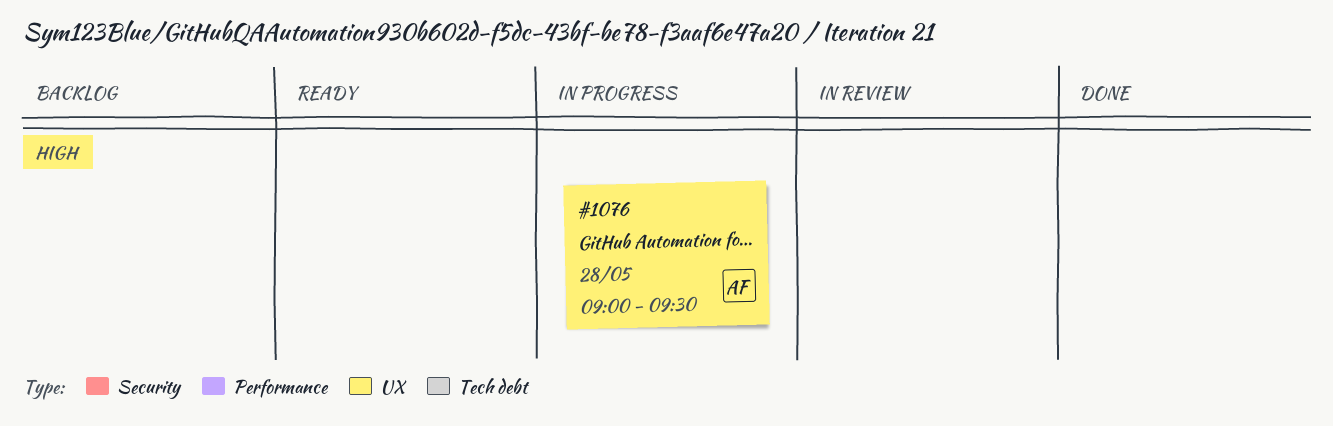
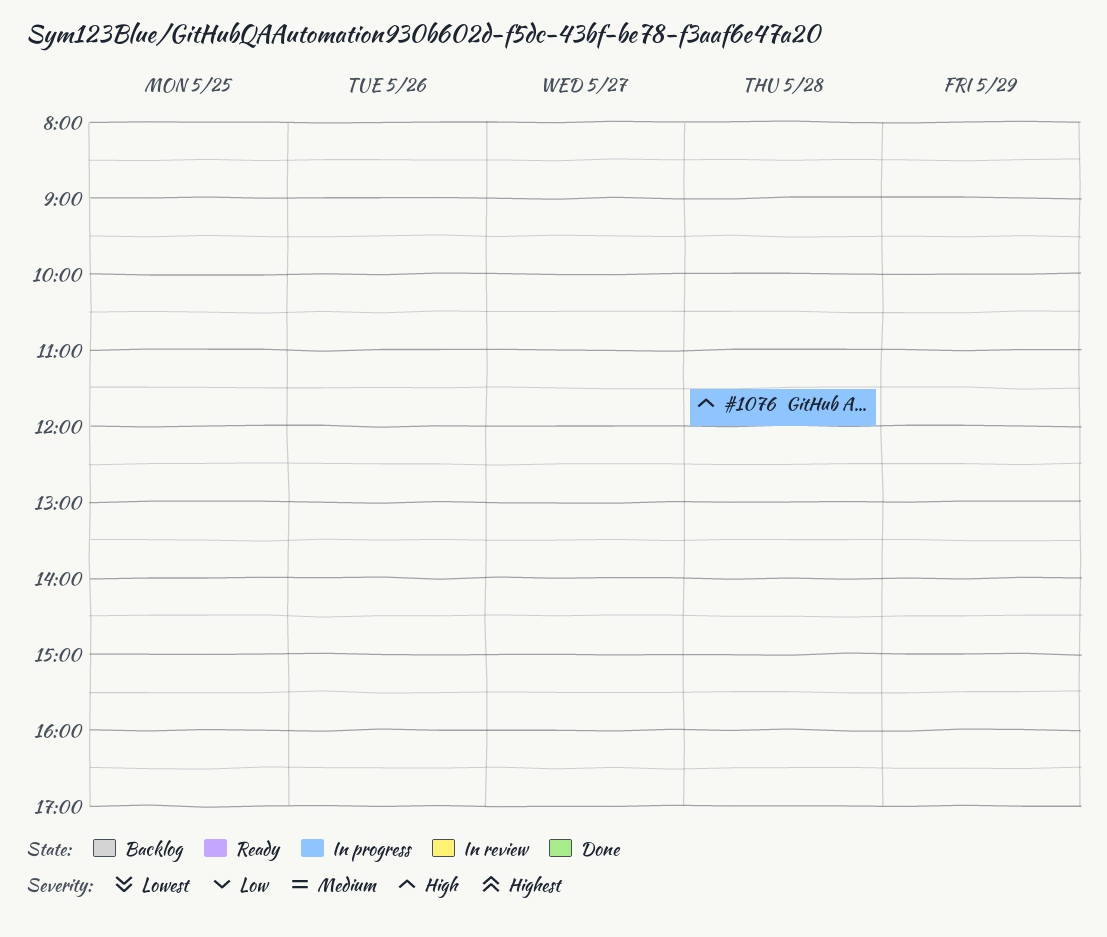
#1076, begins: 09:00 -> 11:30
#1076, ends: 09:30 -> 12:00

